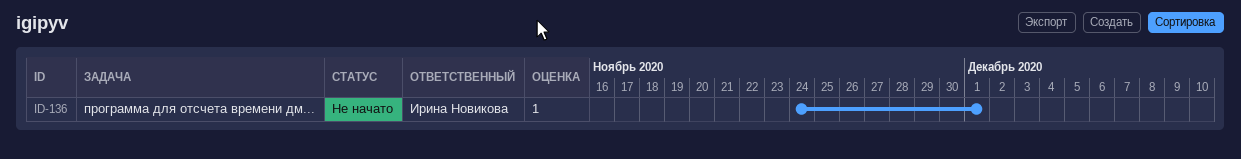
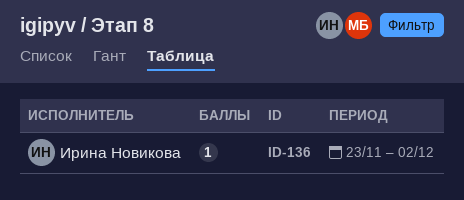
ID-136, start: Nov 24 -> Nov 23
ID-136, due: Dec 1 -> Dec 2

